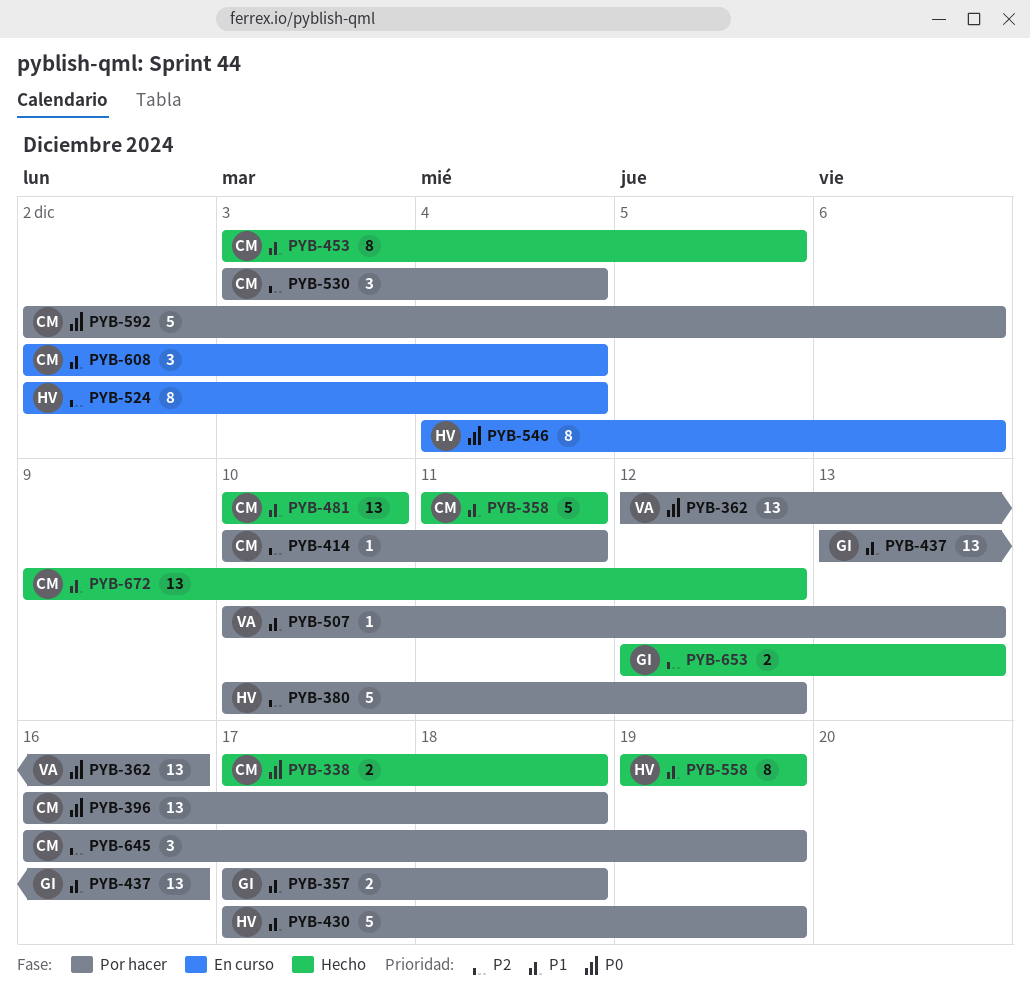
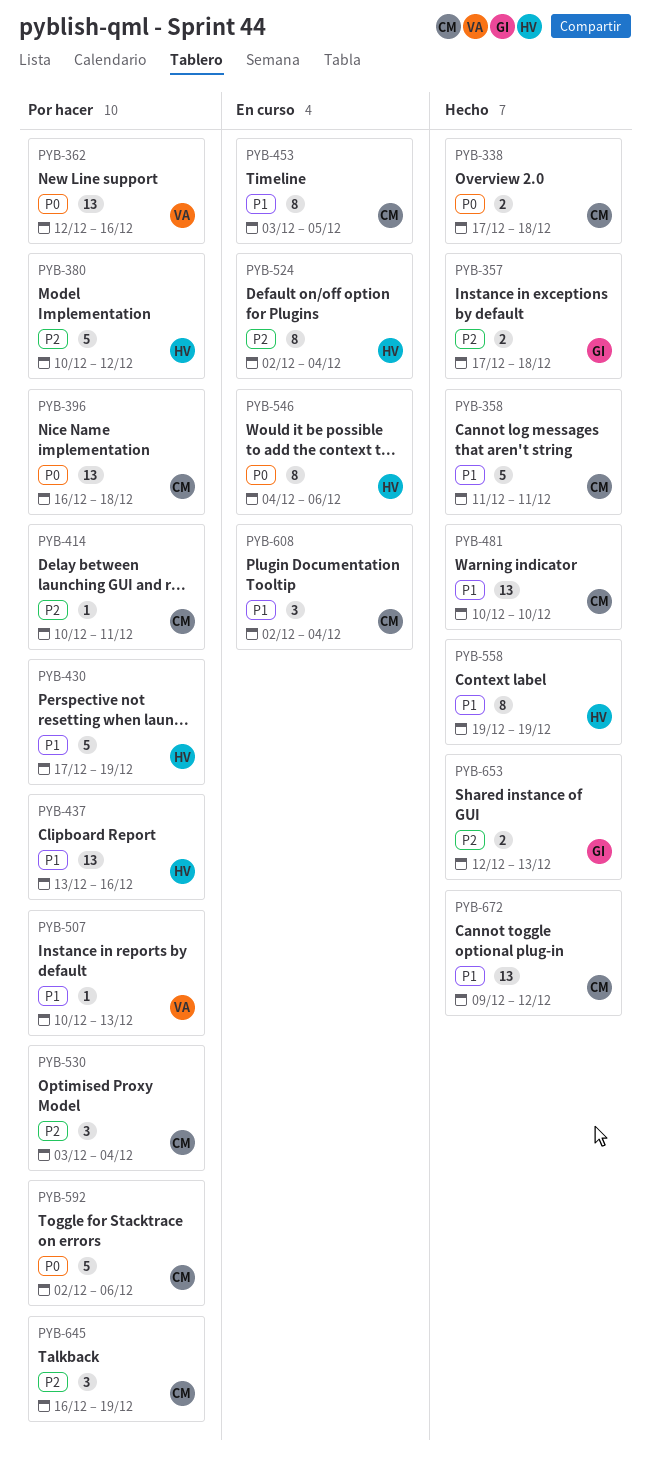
PYB-357, status: Por hacer -> Hecho
PYB-357, priority: P1 -> P2
PYB-437, owner: GI -> HV
PYB-453, status: Hecho -> En curso

